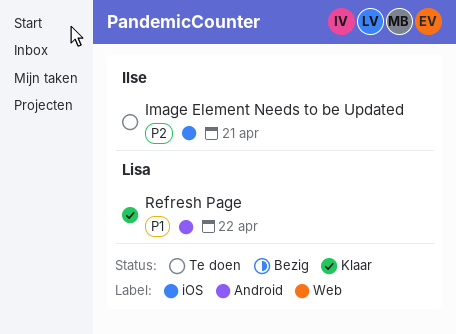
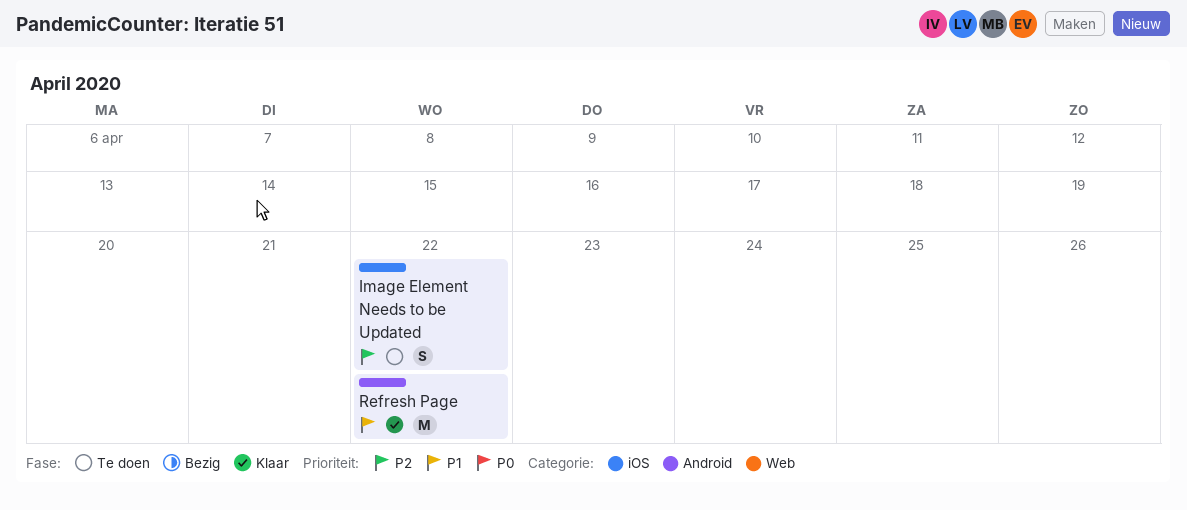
Image Element Needs to be Updated, due: Apr 21 -> Apr 22

